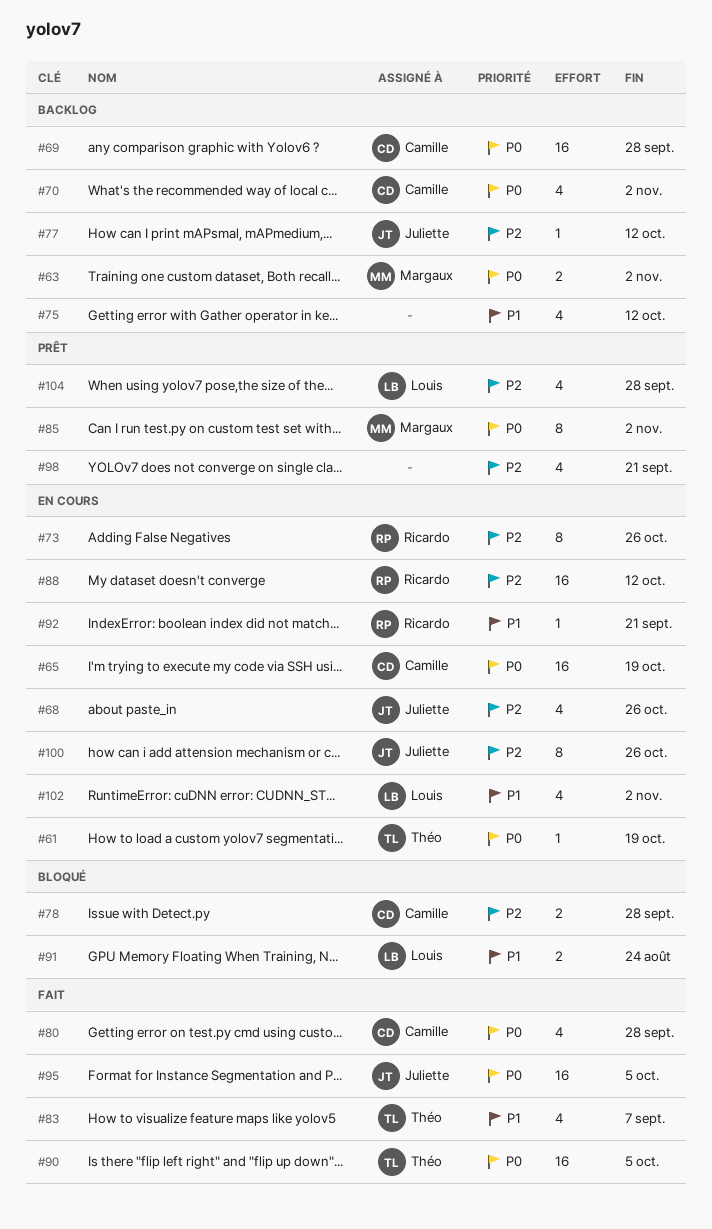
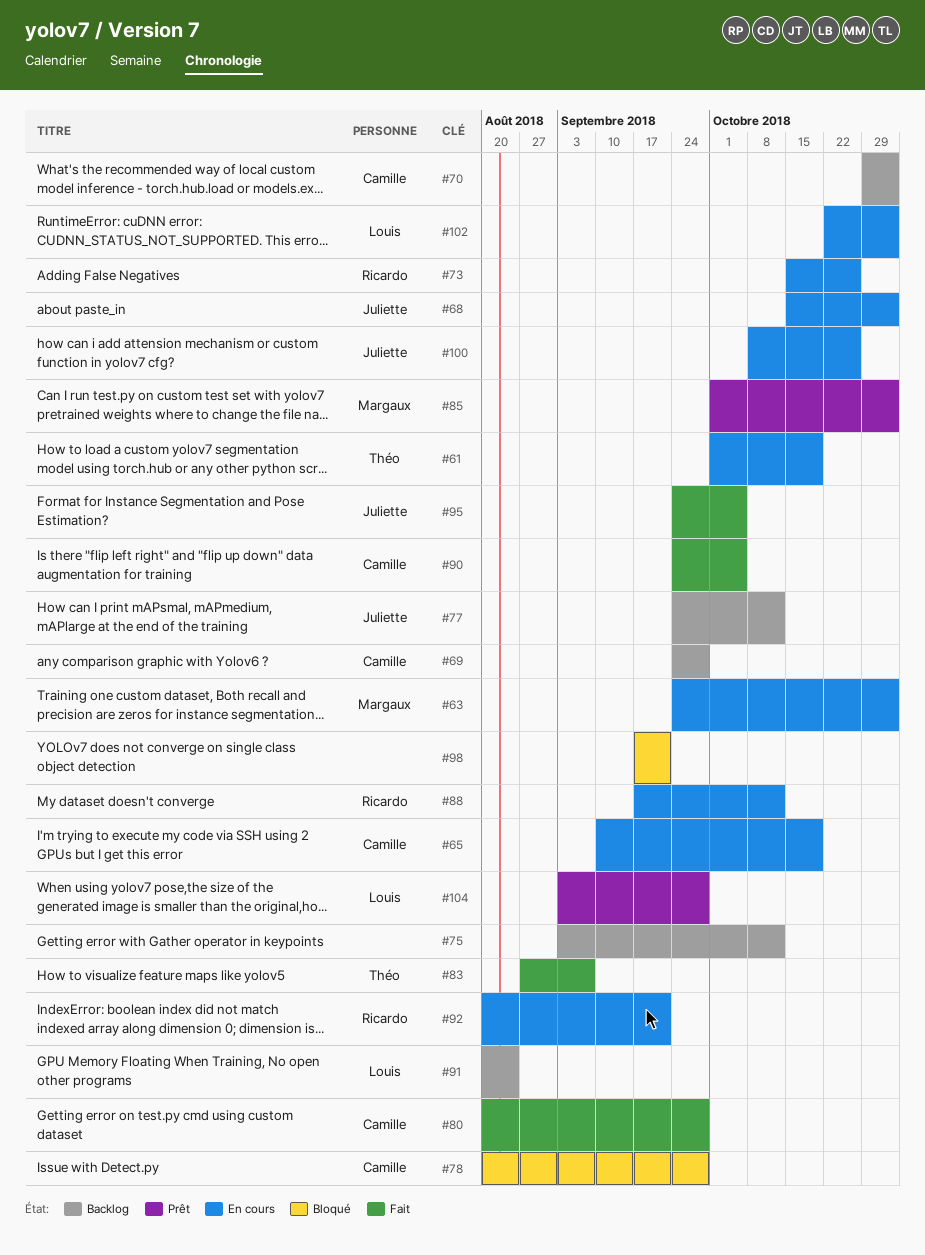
#63, status: Backlog -> En cours
#68, due: Oct 26 -> Nov 2
#90, owner: Théo -> Camille
#91, status: Bloqué -> Backlog
#98, status: Prêt -> Bloqué

